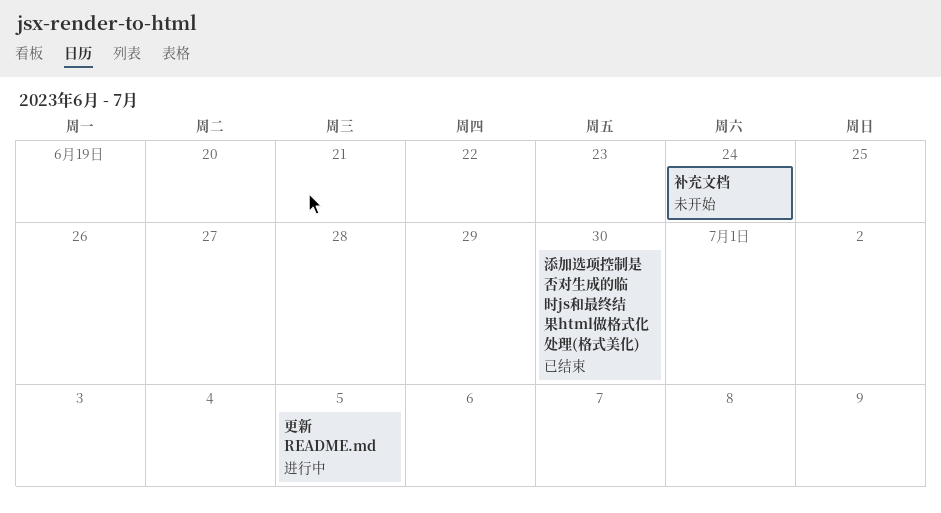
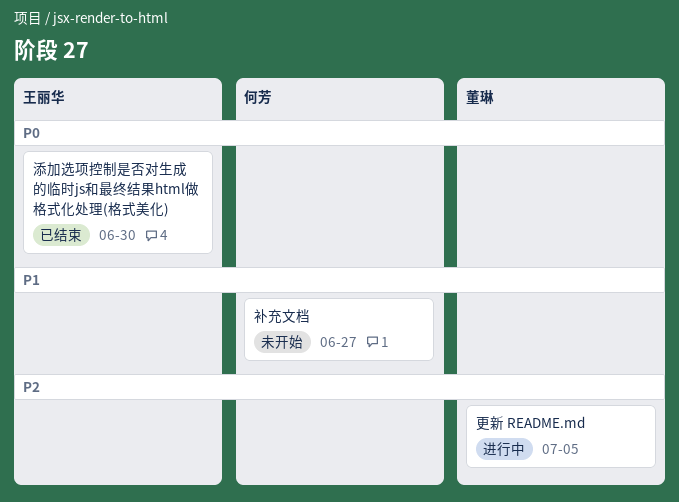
补充文档, due: Jun 24 -> Jun 27

